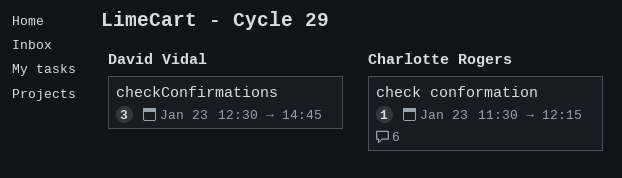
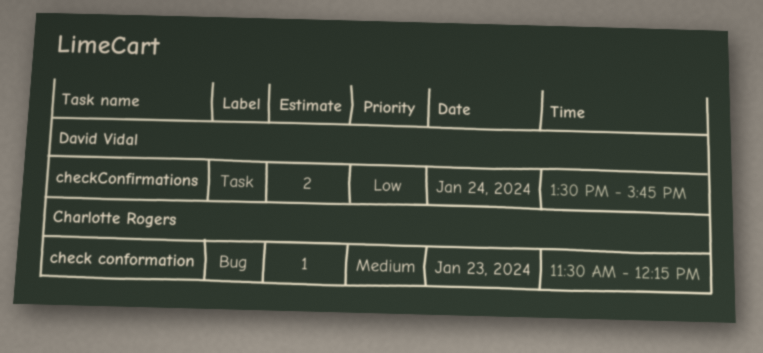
checkConfirmations, estimate: 3 -> 2
checkConfirmations, day: Jan 23 -> Jan 24
checkConfirmations, begins: 12:30 -> 13:30
checkConfirmations, ends: 14:45 -> 15:45

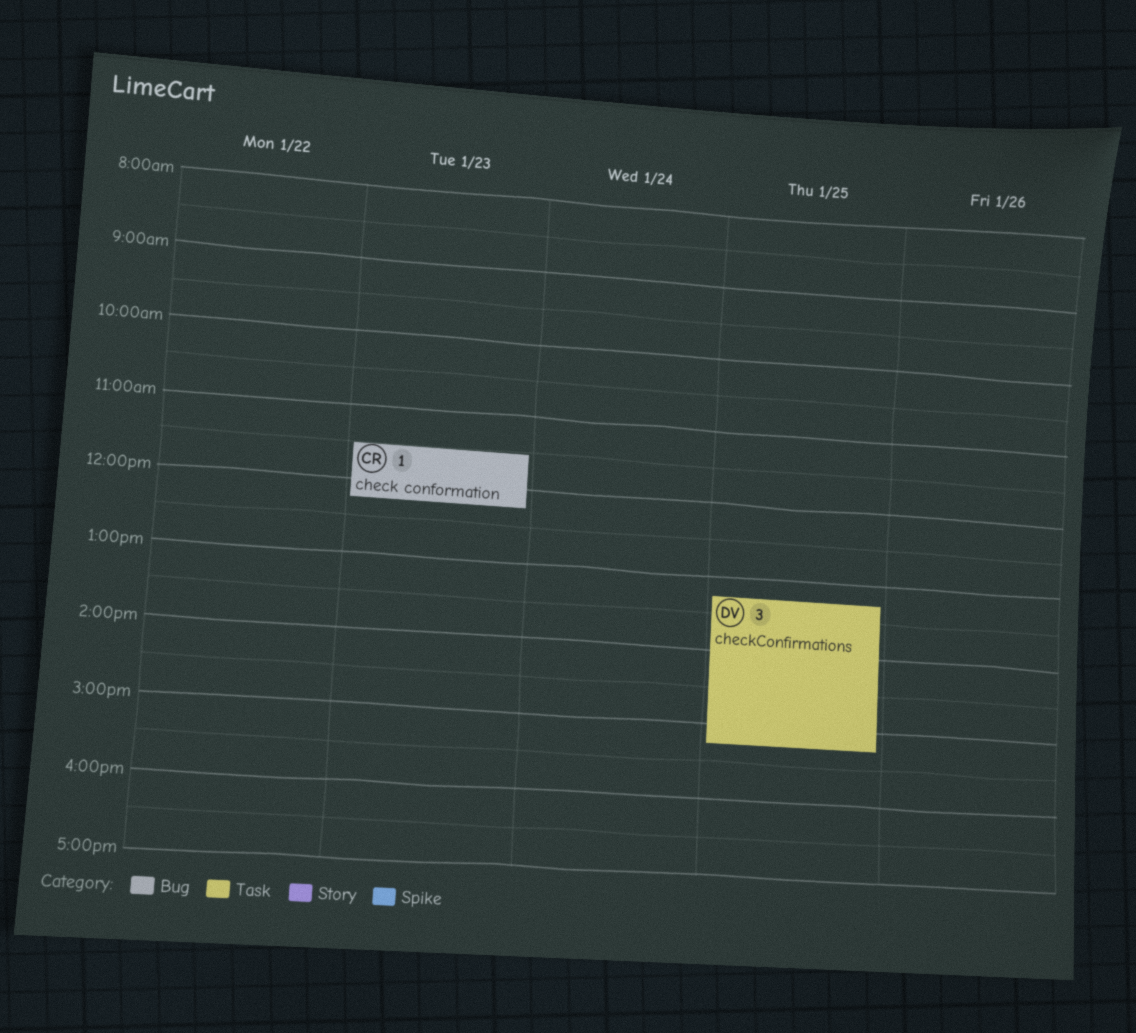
checkConfirmations, estimate: 2 -> 3
checkConfirmations, day: Jan 24 -> Jan 25
checkConfirmations, begins: 13:30 -> 13:15
checkConfirmations, ends: 15:45 -> 15:15

